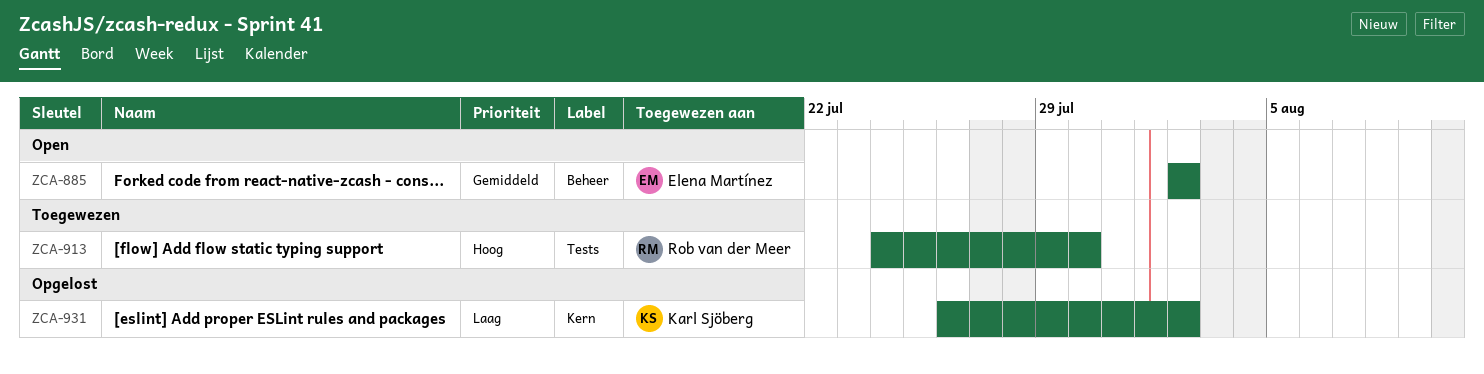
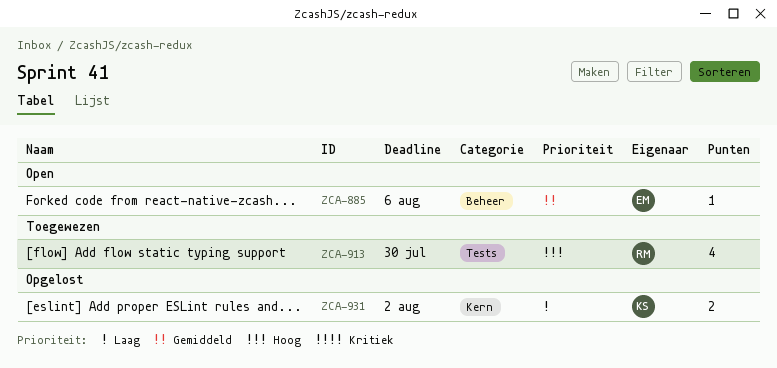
ZCA-885, due: Aug 2 -> Aug 6

